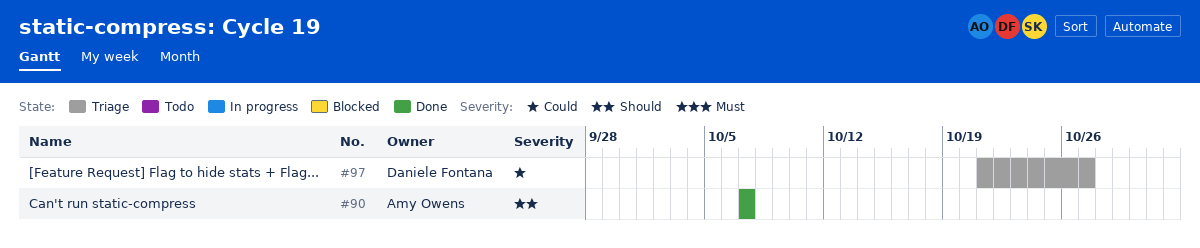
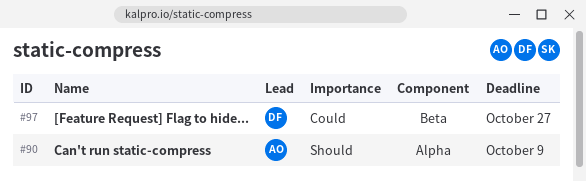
#90, due: Oct 7 -> Oct 9

